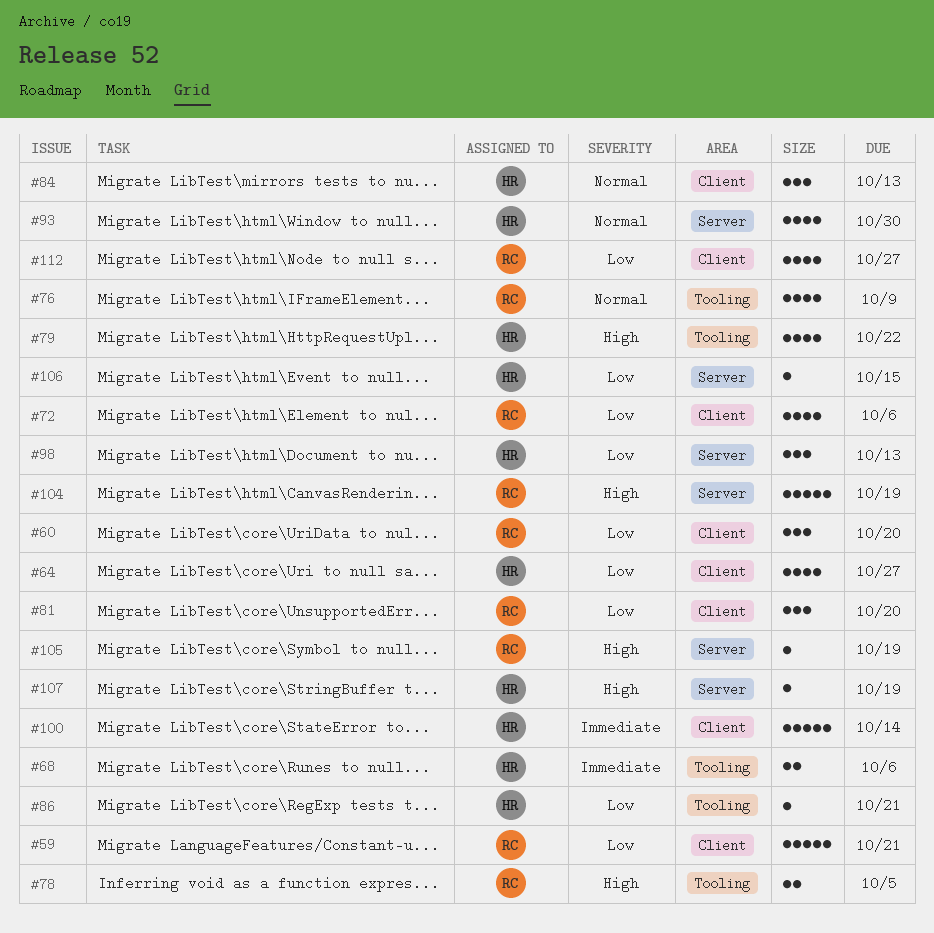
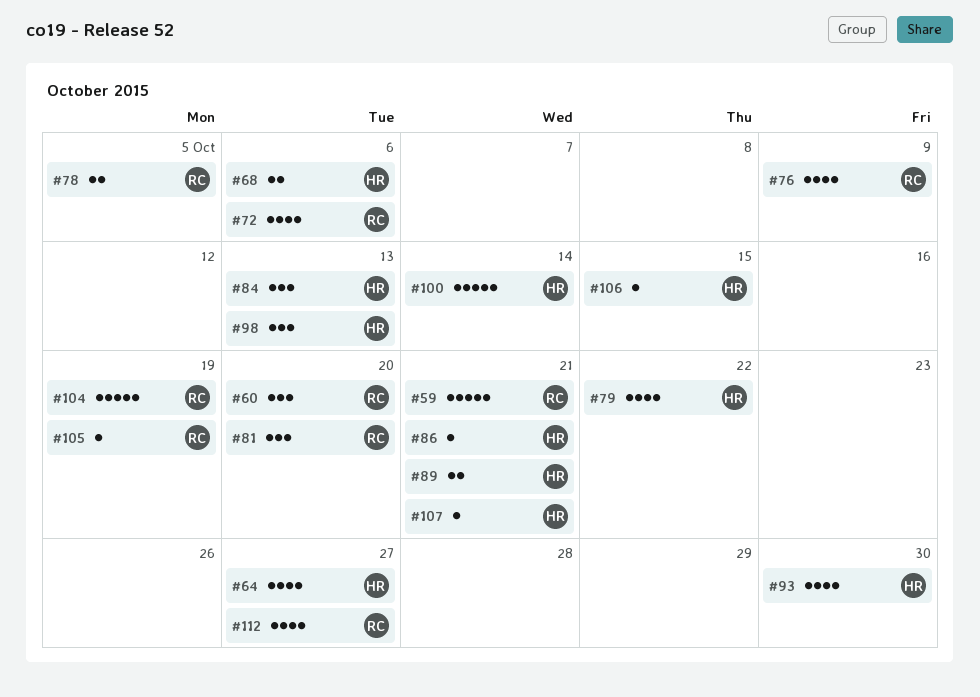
#89: none -> present
#107, due: Oct 19 -> Oct 21

